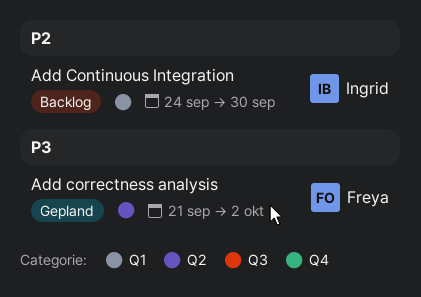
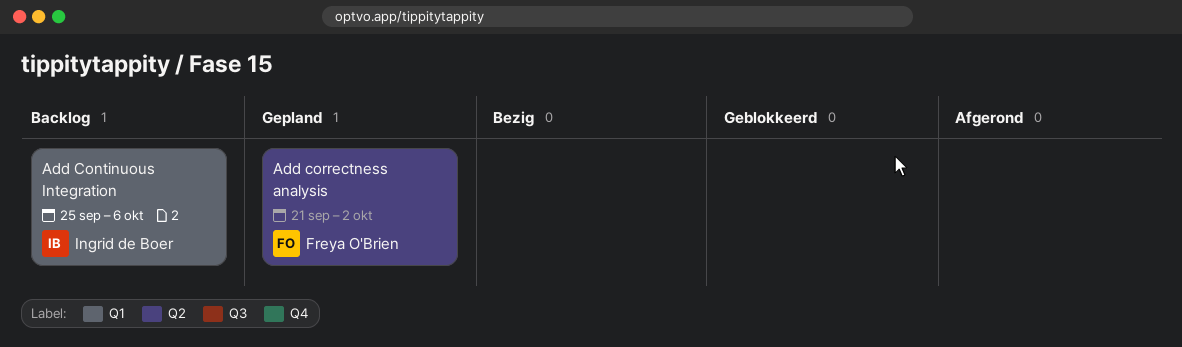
Add Continuous Integration, start: Sep 24 -> Sep 25
Add Continuous Integration, due: Sep 30 -> Oct 6

